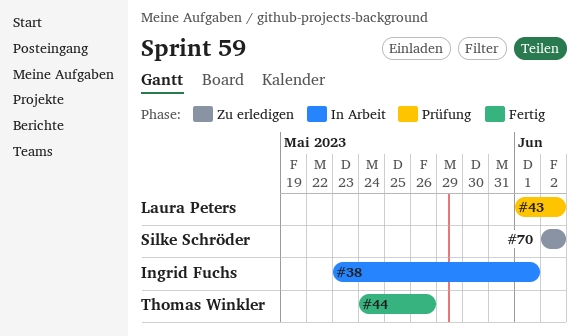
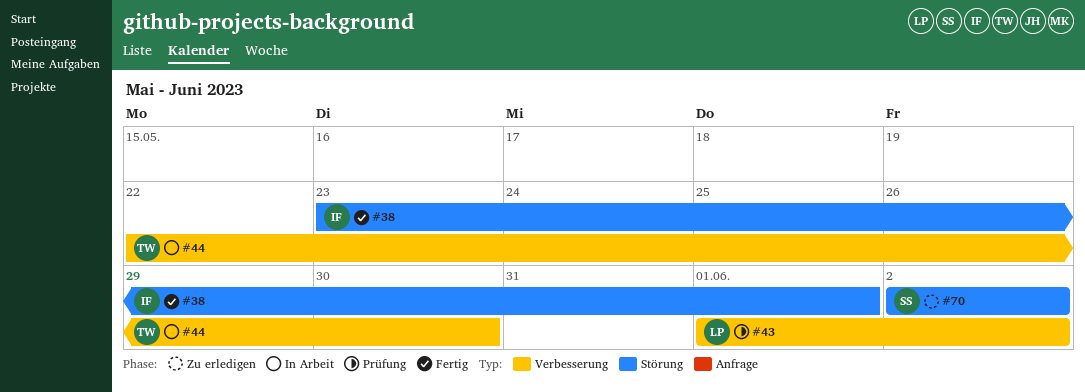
#38, status: In Arbeit -> Fertig
#44, status: Fertig -> In Arbeit
#44, start: May 24 -> May 22
#44, due: May 26 -> May 30

